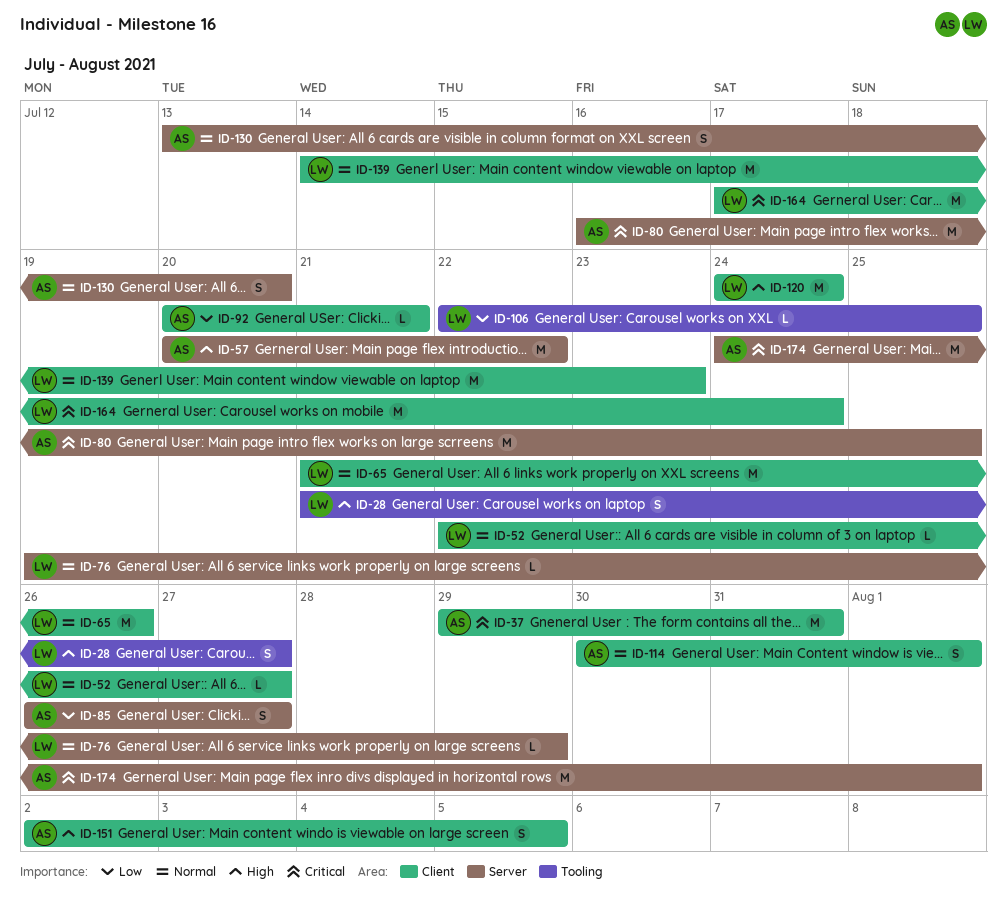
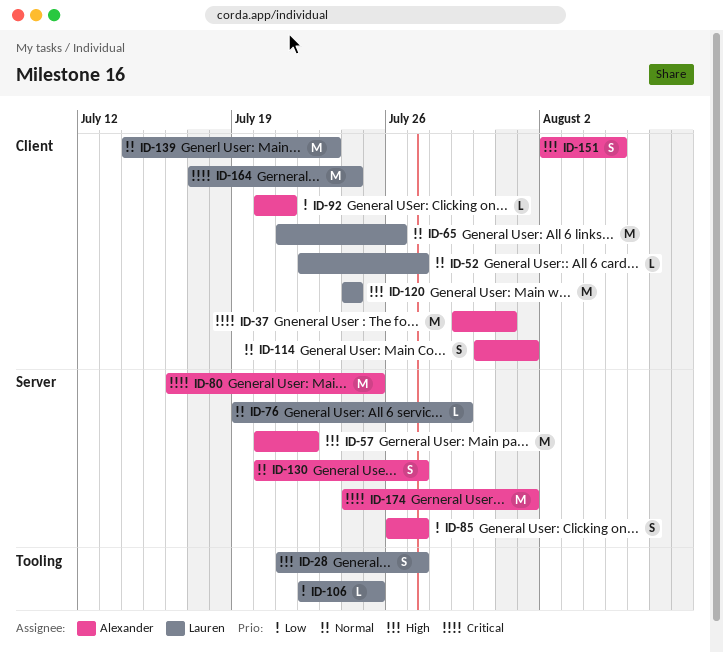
ID-130, start: Jul 13 -> Jul 20
ID-130, due: Jul 20 -> Jul 27

